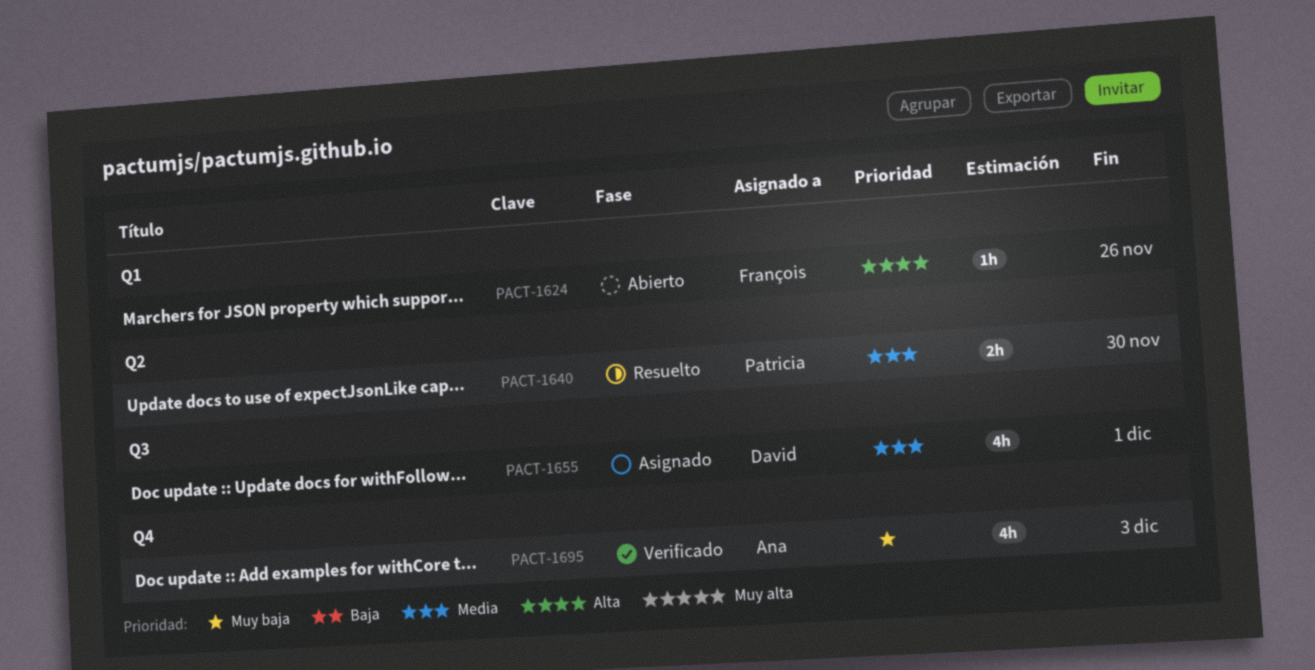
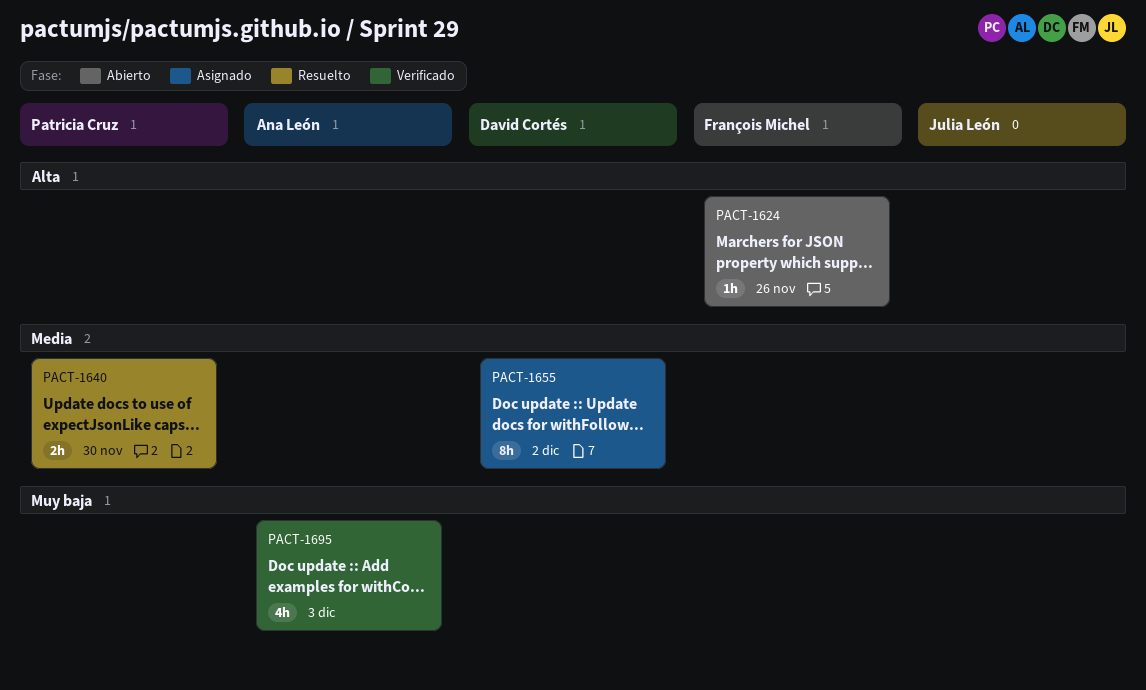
PACT-1655, estimate: 4h -> 8h
PACT-1655, due: Dec 1 -> Dec 2

